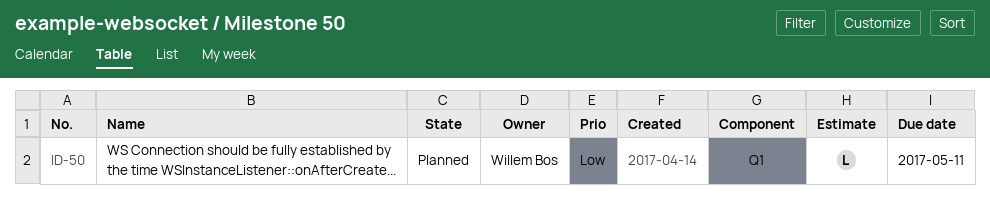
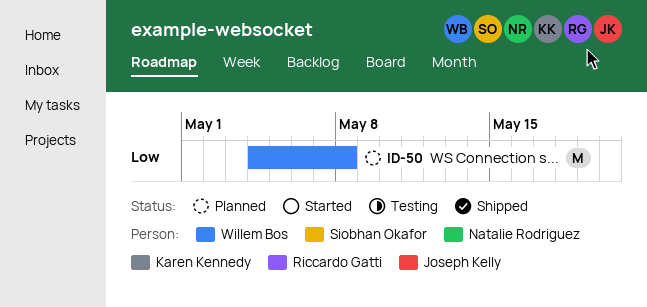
ID-50, estimate: L -> M
ID-50, due: May 11 -> May 8

